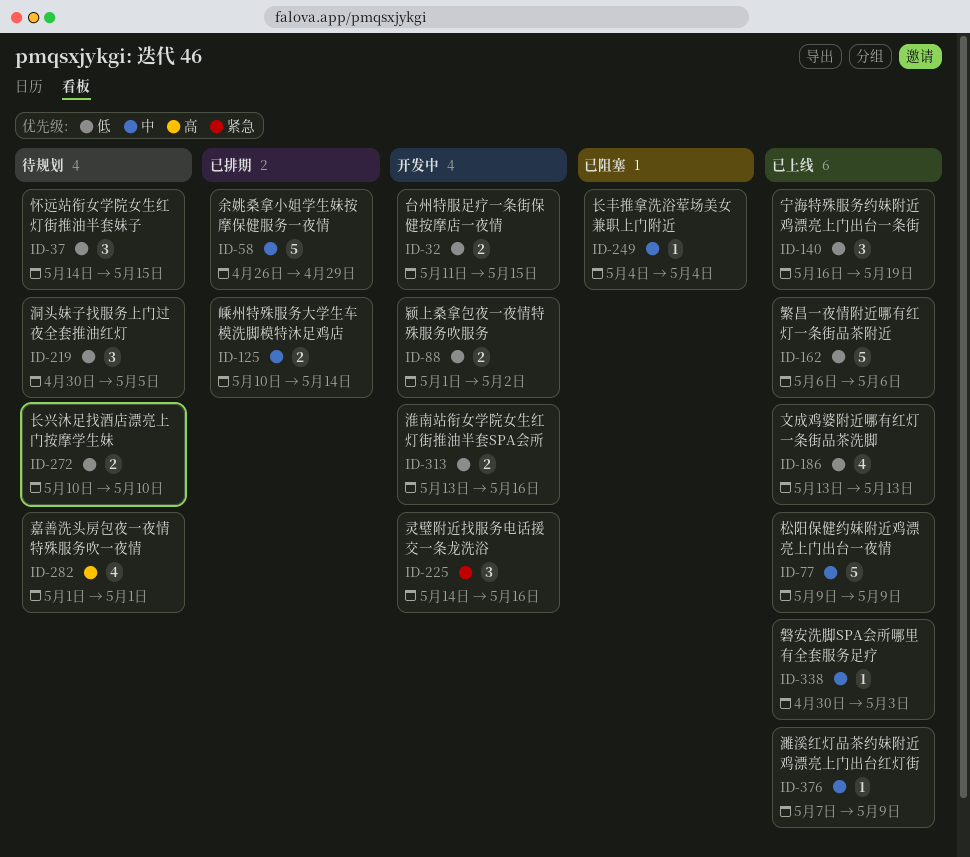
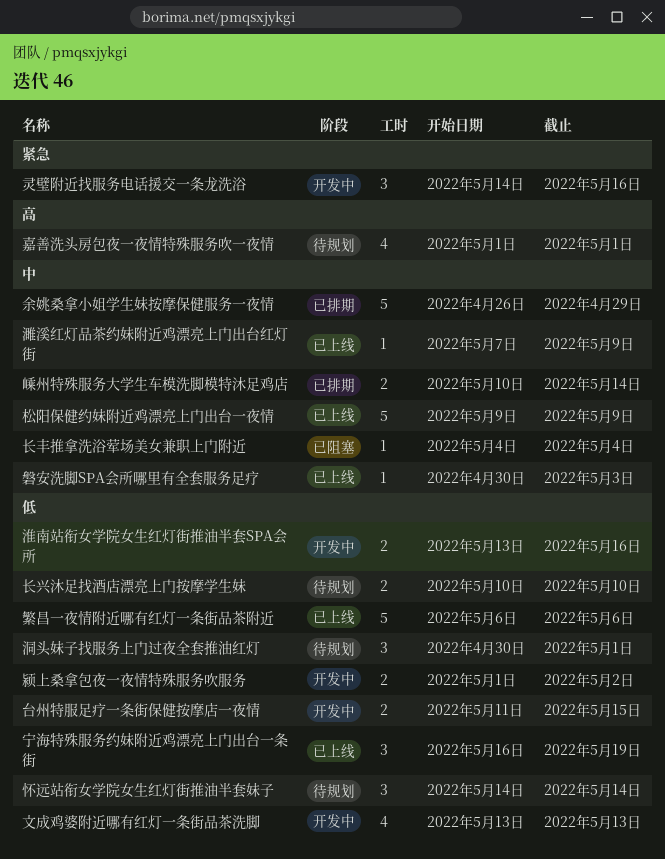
怀远站衔女学院女生红灯街推油半套妹子, due: May 15 -> May 14
文成鸡婆附近哪有红灯一条街品茶洗脚, status: 已上线 -> 开发中
洞头妹子找服务上门过夜全套推油红灯, due: May 5 -> May 1

